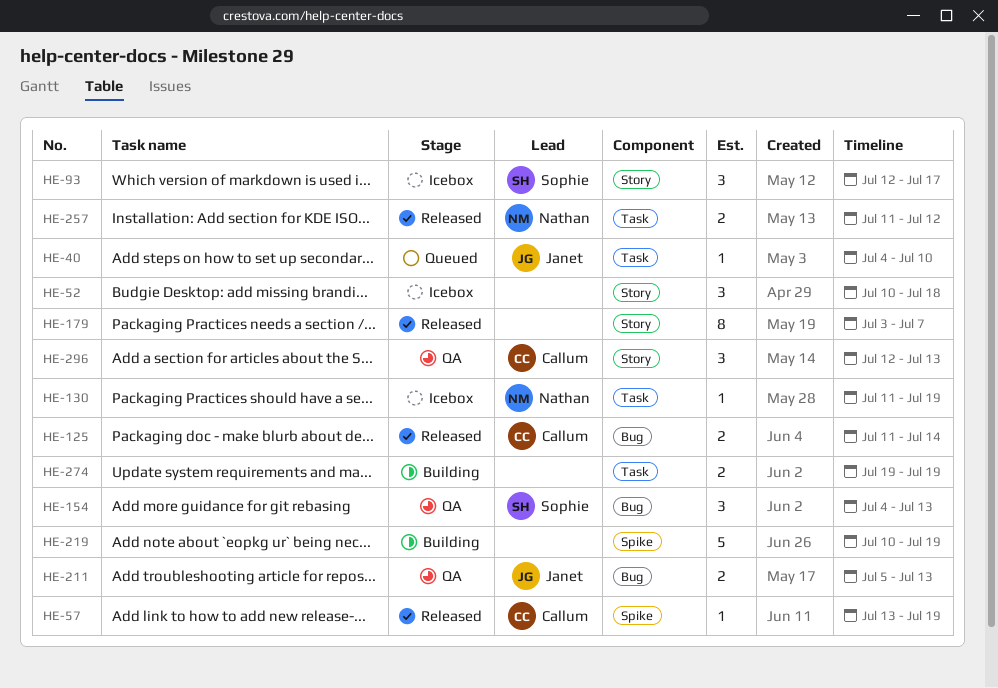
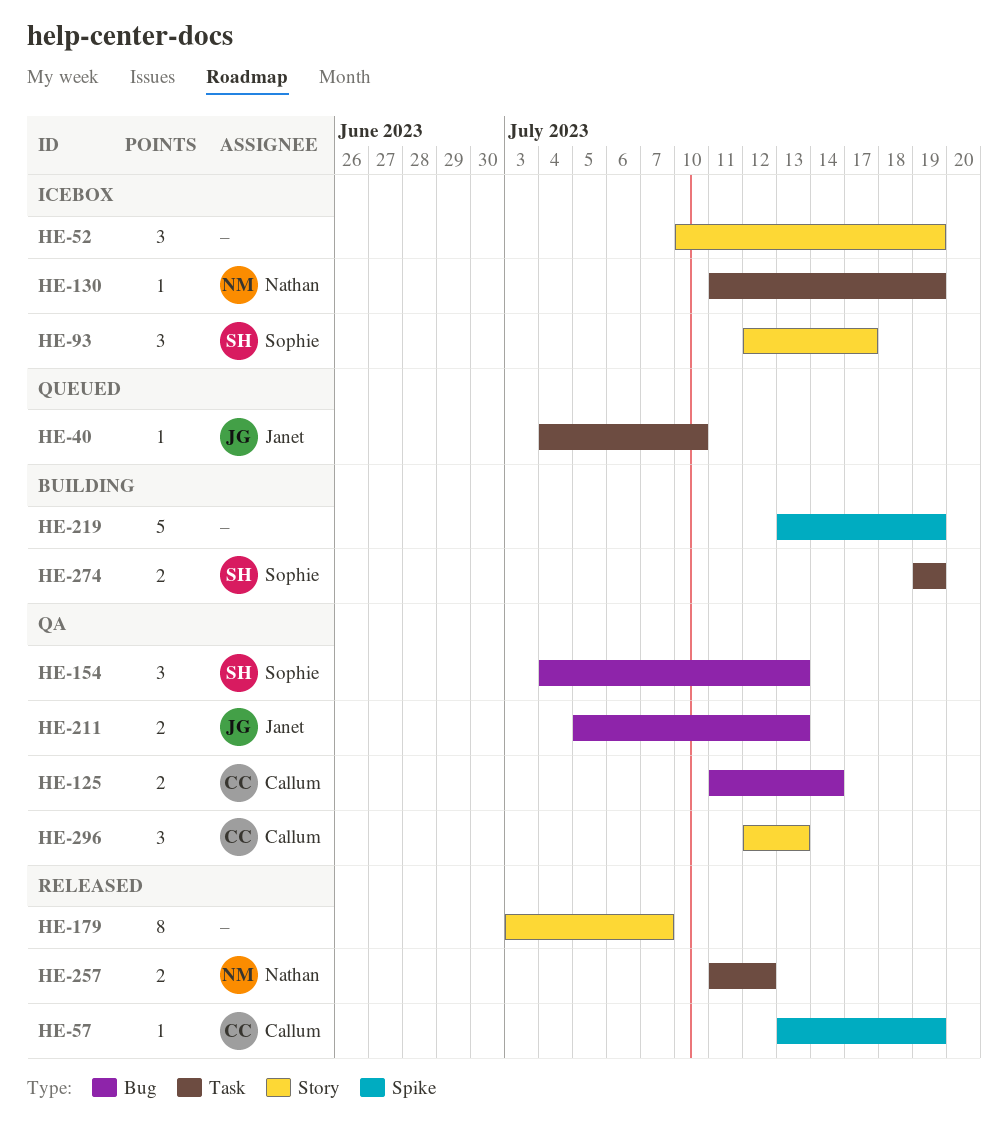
HE-52, due: Jul 18 -> Jul 19
HE-125, status: Released -> QA
HE-219, start: Jul 10 -> Jul 13
HE-274, owner: none -> Sophie

